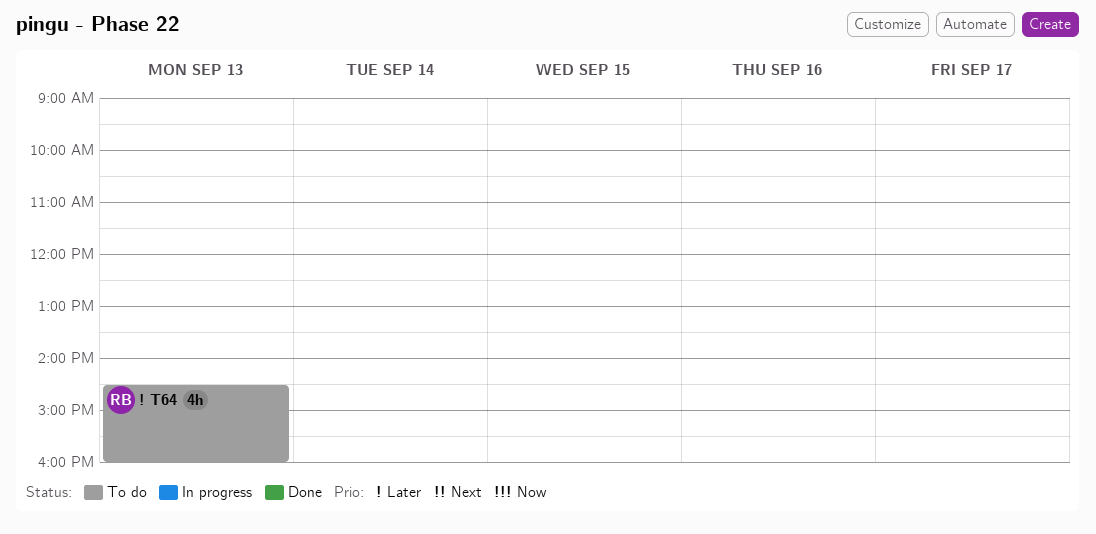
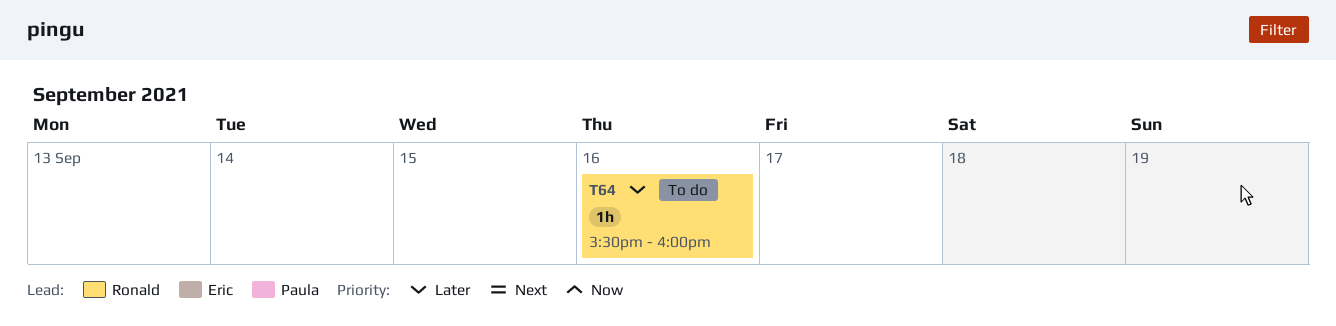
T64, estimate: 4h -> 1h
T64, day: Sep 13 -> Sep 16
T64, begins: 14:30 -> 15:30

